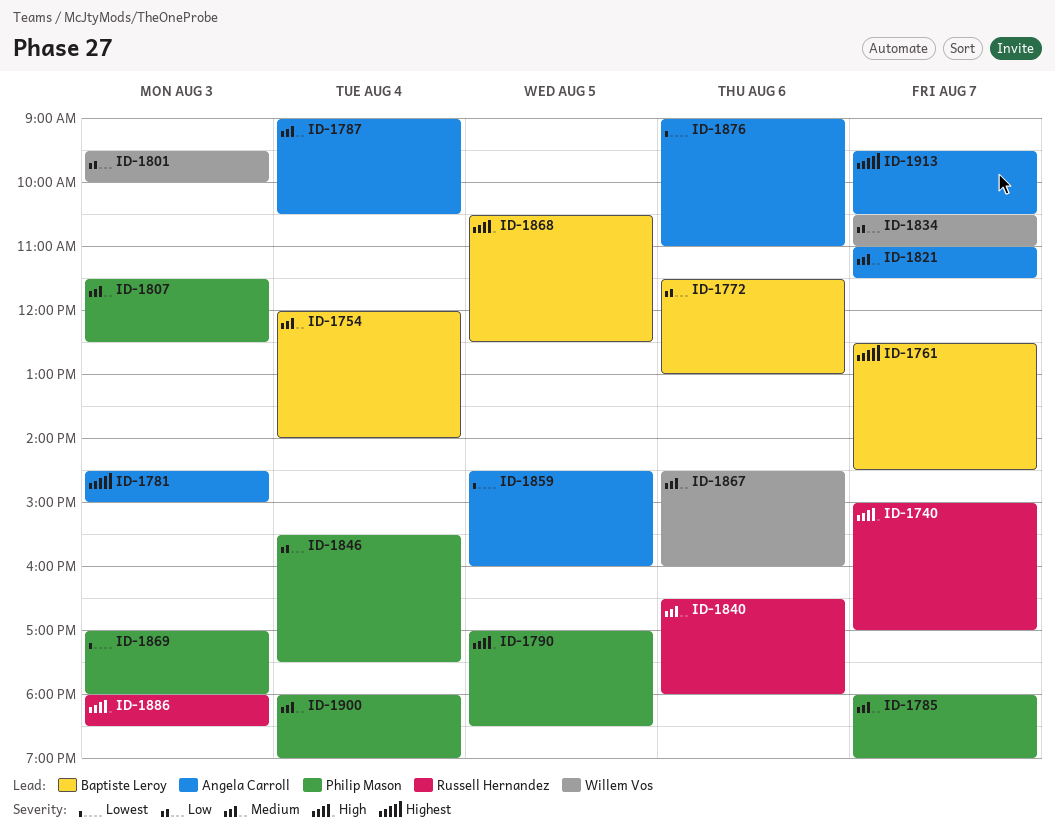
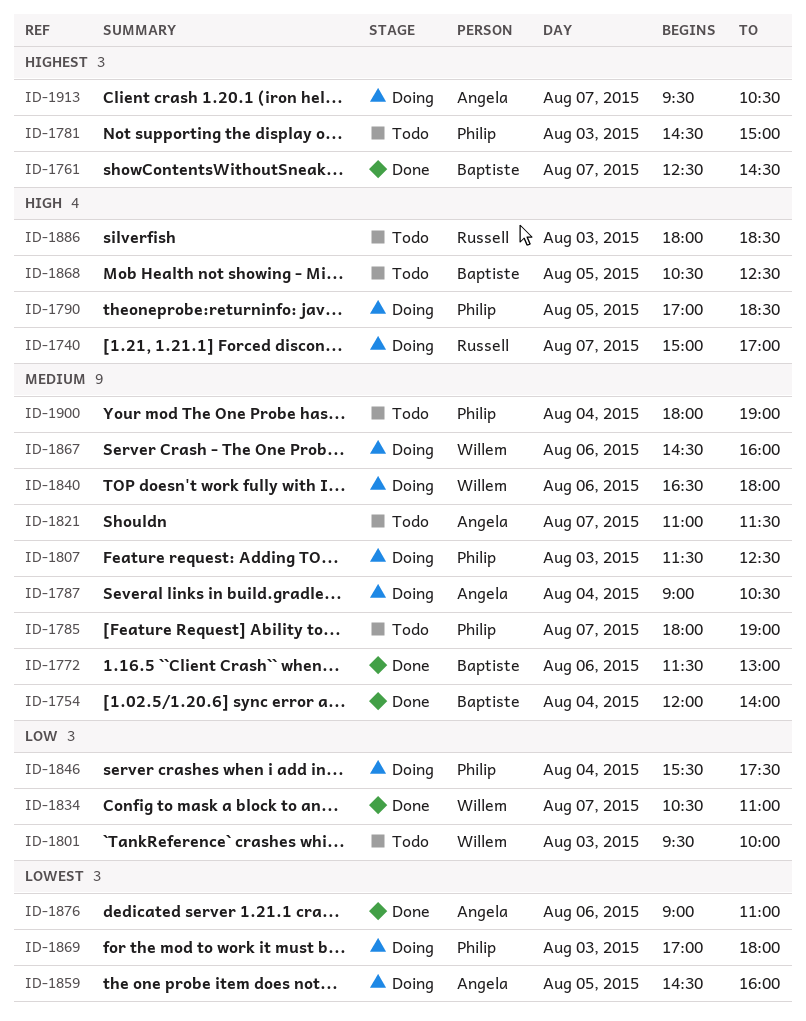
ID-1772, priority: Low -> Medium
ID-1781, owner: Angela Carroll -> Philip Mason
ID-1840, owner: Russell Hernandez -> Willem Vos

